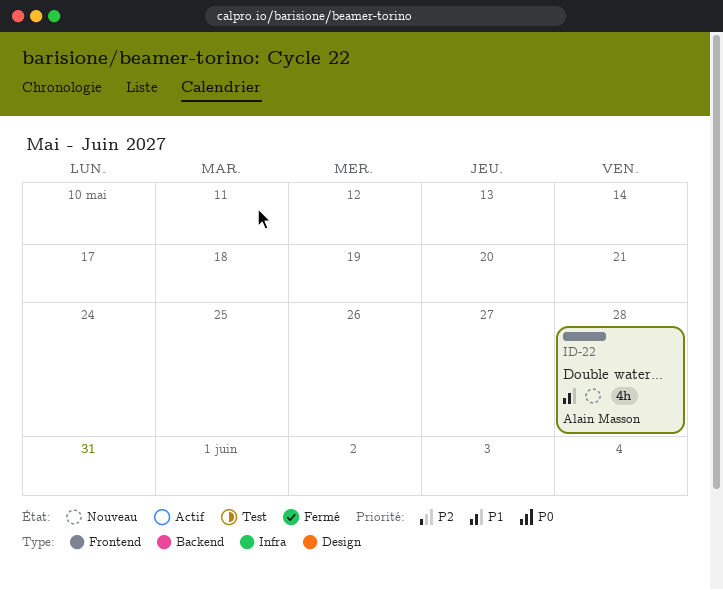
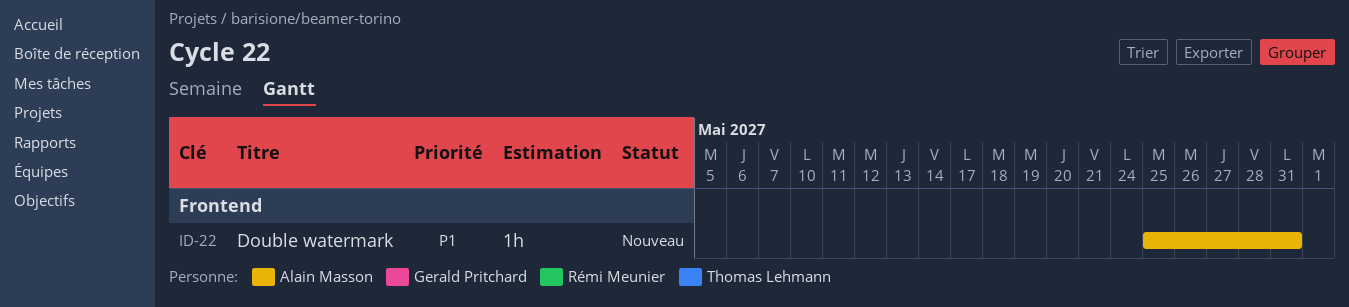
ID-22, estimate: 4h -> 1h
ID-22, due: May 28 -> May 31

